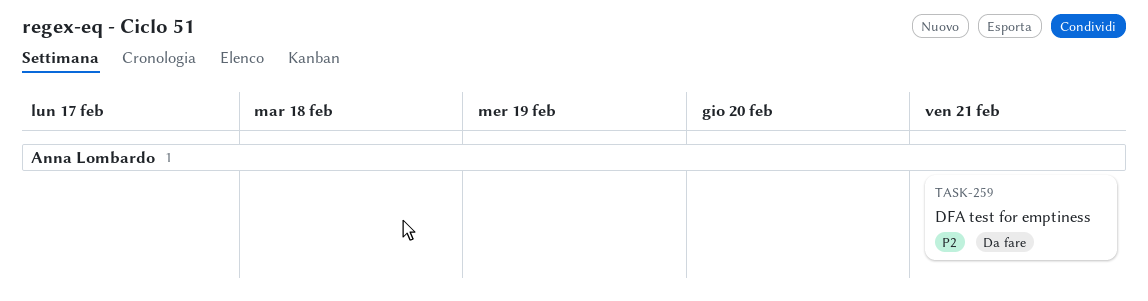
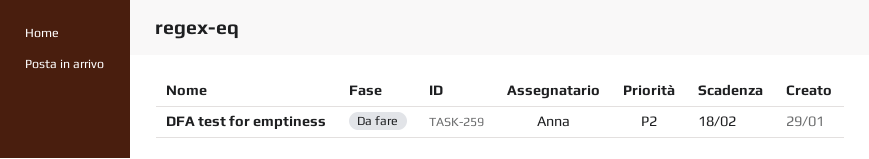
TASK-259, due: Feb 21 -> Feb 18

